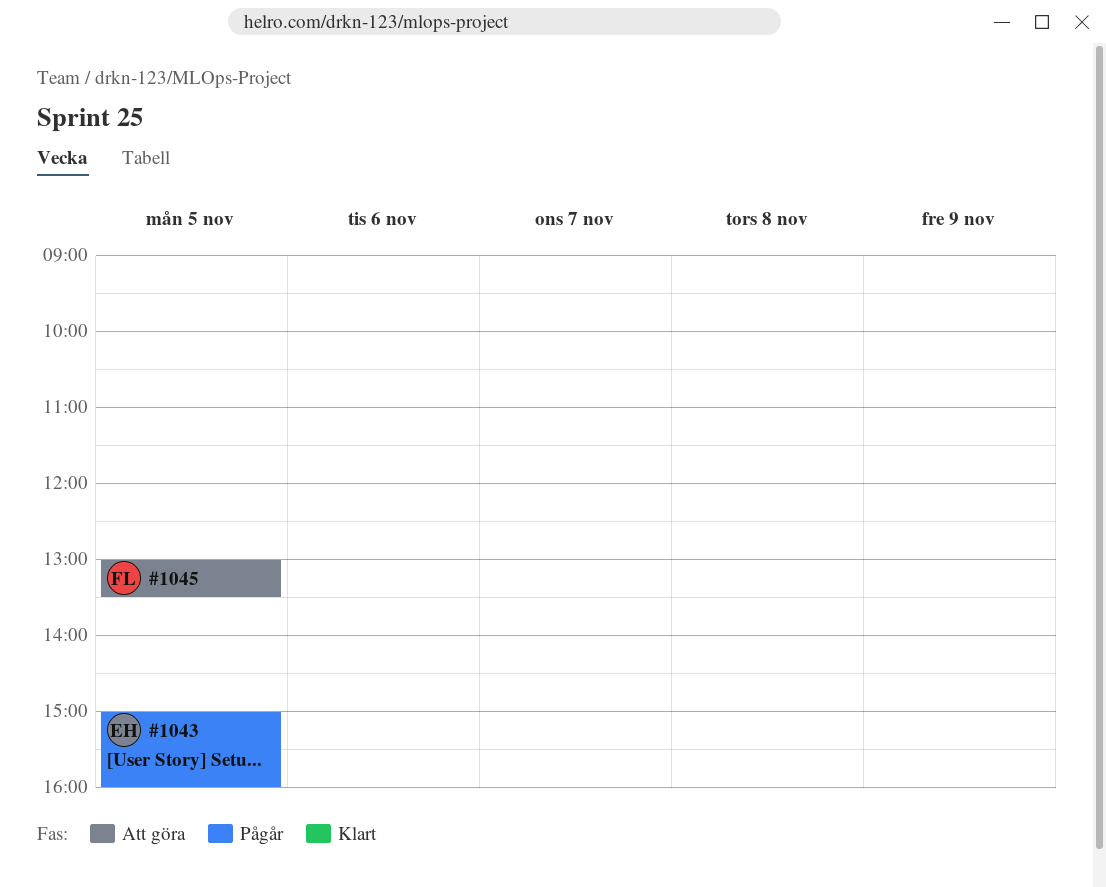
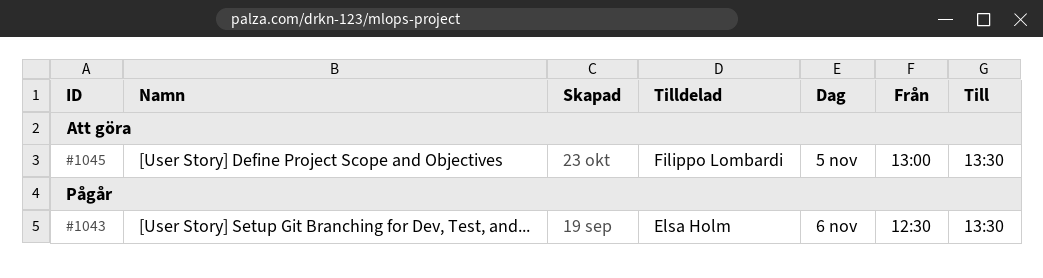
#1043, day: Nov 5 -> Nov 6
#1043, begins: 15:00 -> 12:30
#1043, ends: 16:00 -> 13:30

